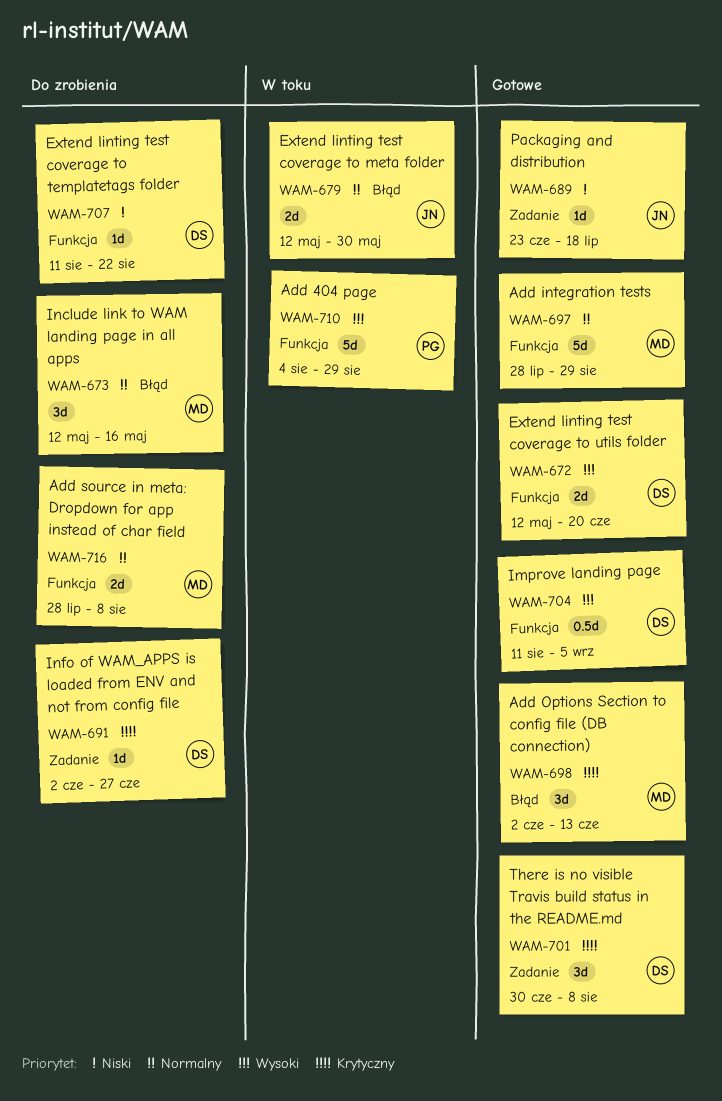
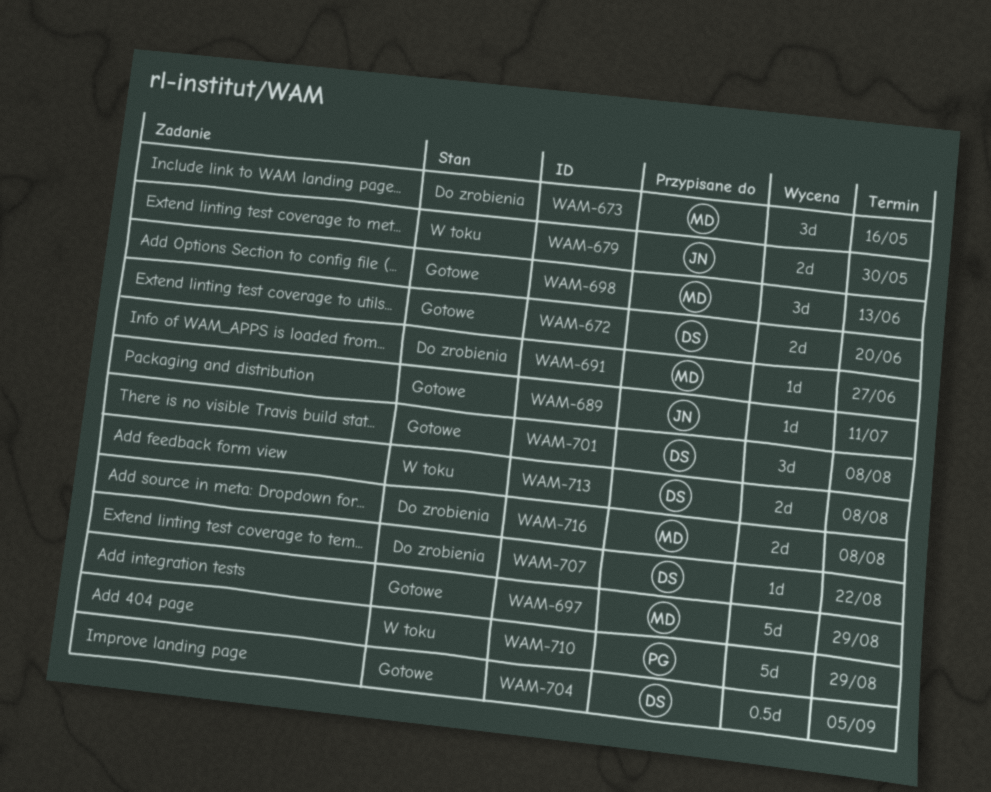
WAM-689, due: Jul 18 -> Jul 11
WAM-691, owner: DS -> MD
WAM-713: none -> present

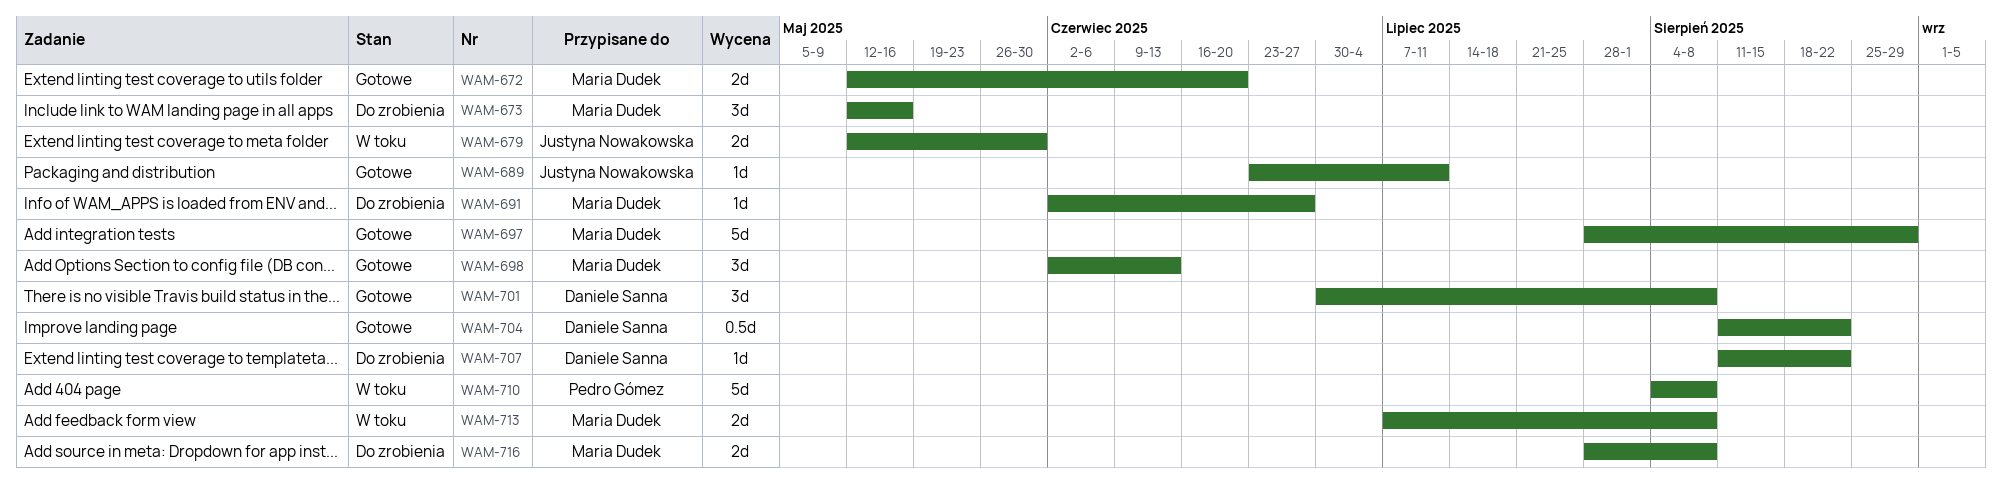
WAM-672, owner: Daniele Sanna -> Maria Dudek
WAM-704, due: Sep 5 -> Aug 22
WAM-710, due: Aug 29 -> Aug 8
WAM-713, owner: Daniele Sanna -> Maria Dudek

